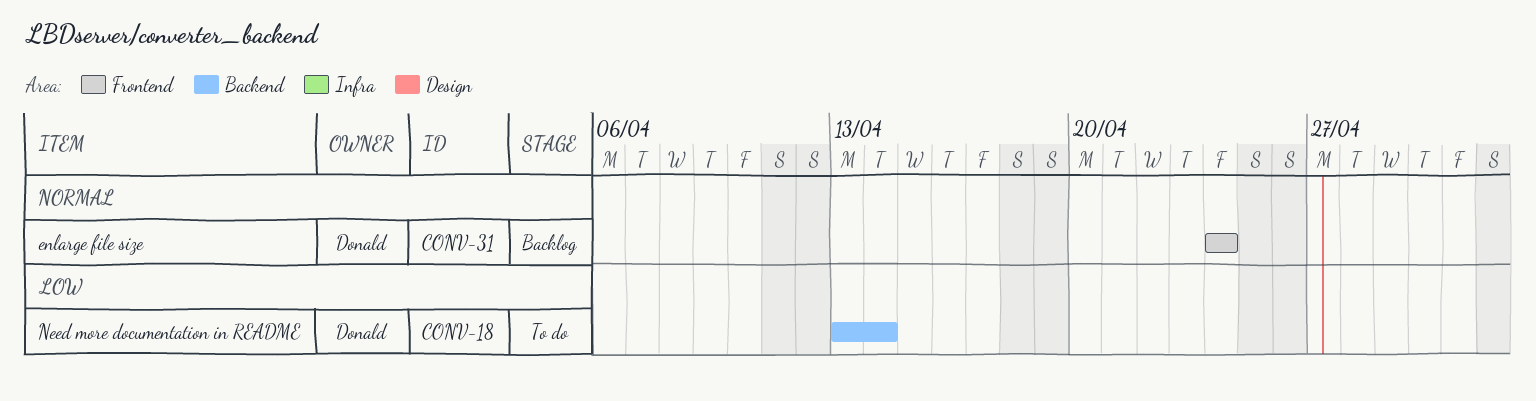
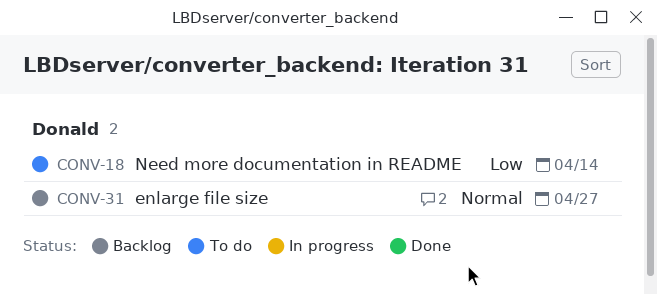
CONV-31, due: Apr 24 -> Apr 27

